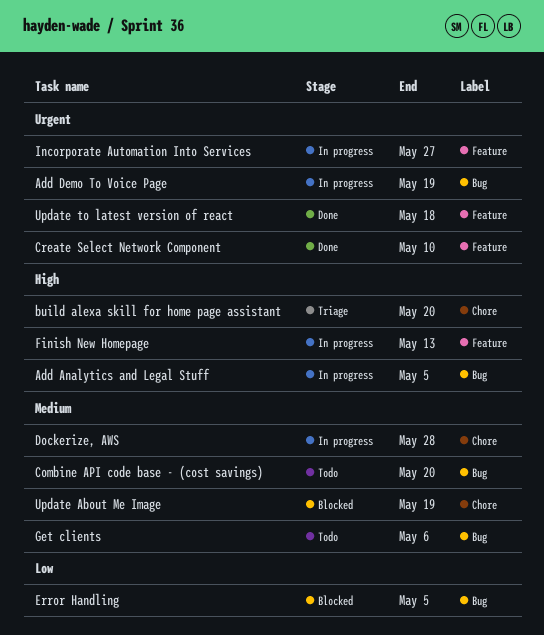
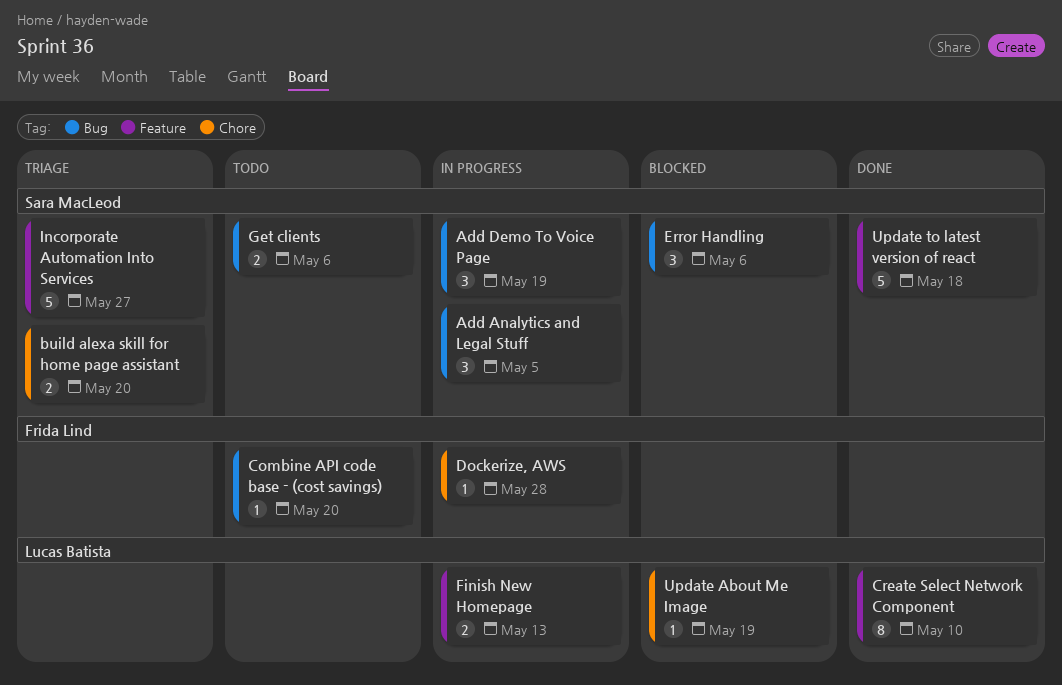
Error Handling, due: May 5 -> May 6
Incorporate Automation Into Services, status: In progress -> Triage

